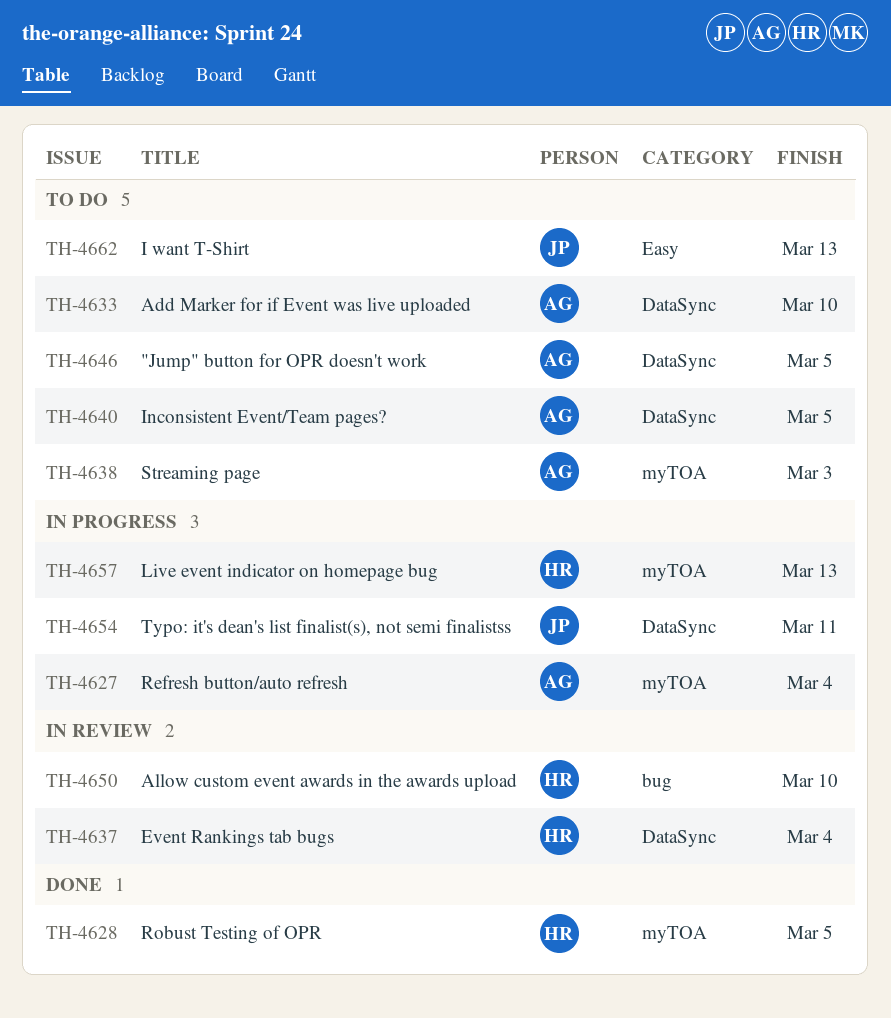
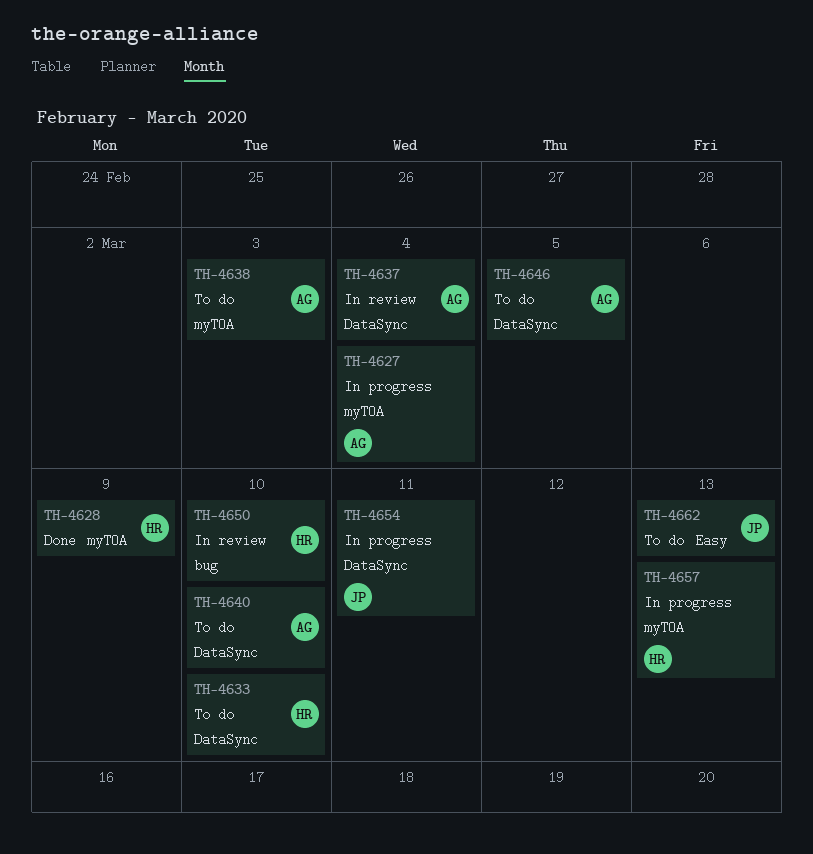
TH-4628, due: Mar 5 -> Mar 9
TH-4633, owner: AG -> HR
TH-4637, owner: HR -> AG
TH-4640, due: Mar 5 -> Mar 10

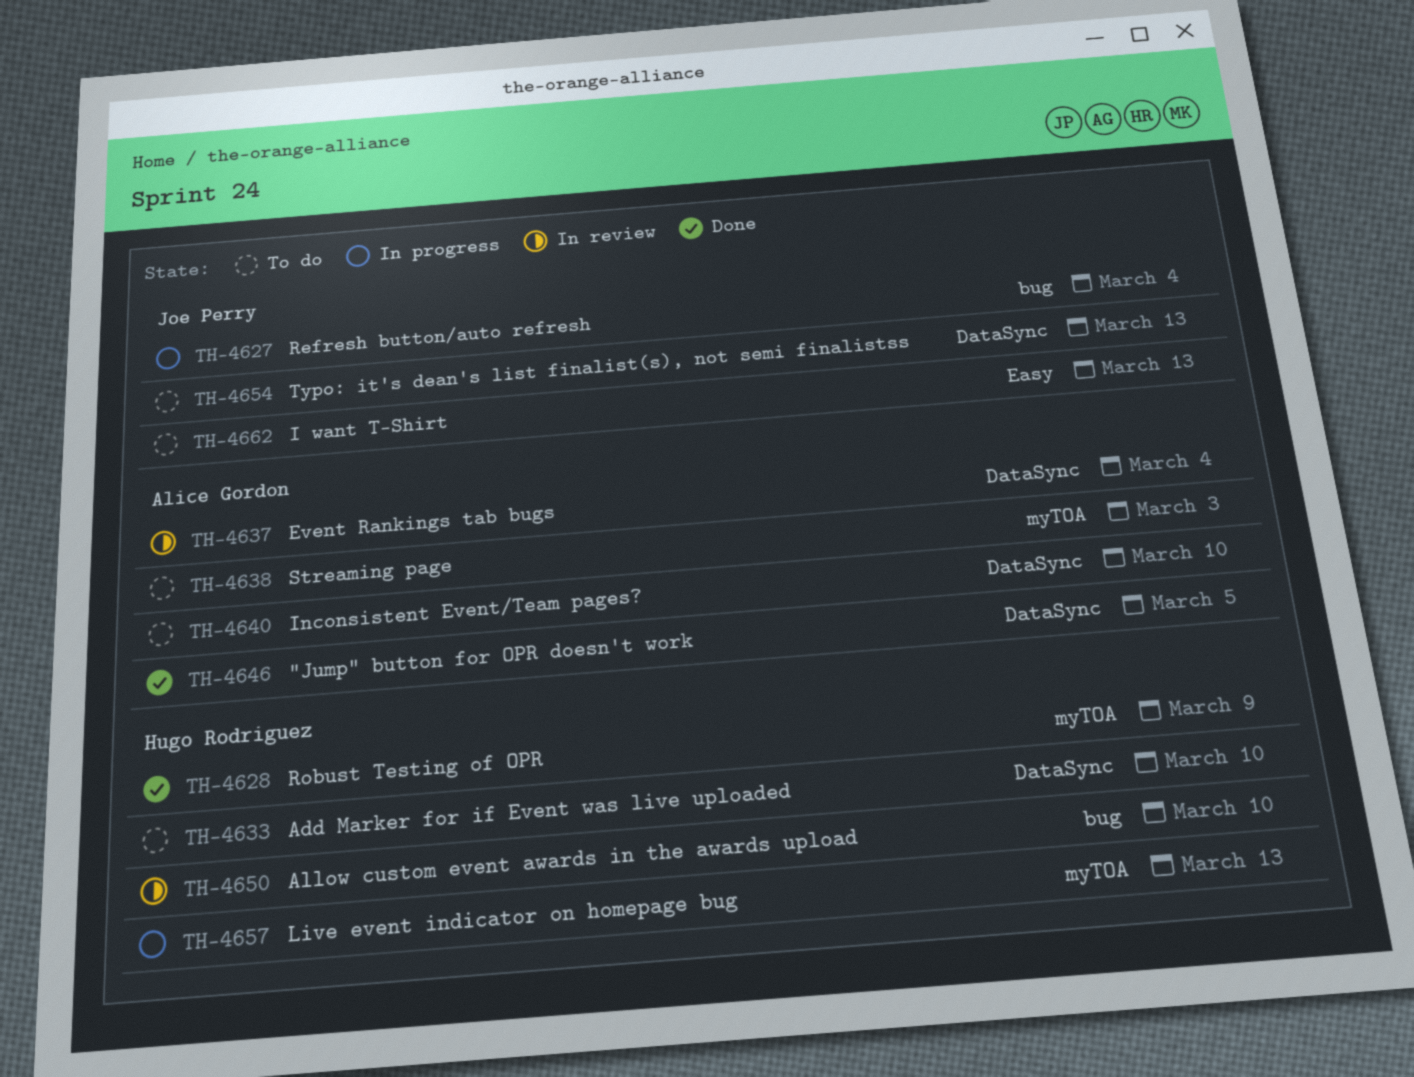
TH-4627, owner: Alice Gordon -> Joe Perry
TH-4627, label: myTOA -> bug
TH-4646, status: To do -> Done
TH-4654, status: In progress -> To do
TH-4654, due: Mar 11 -> Mar 13

